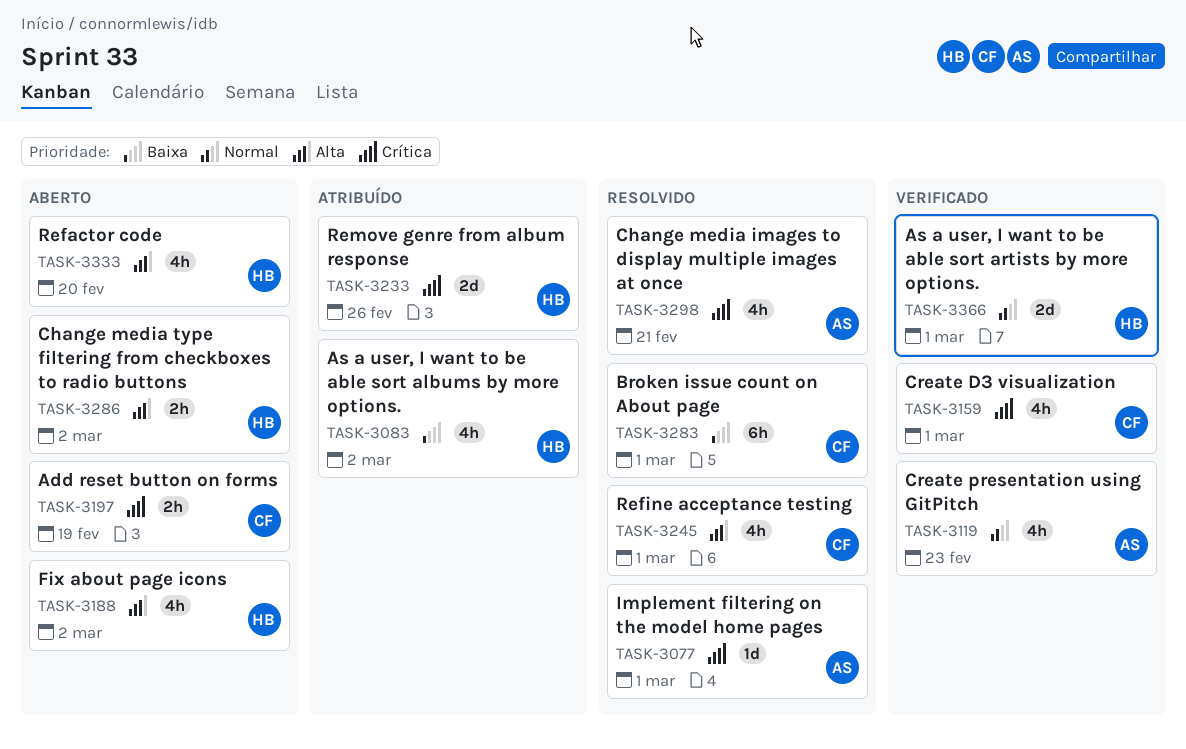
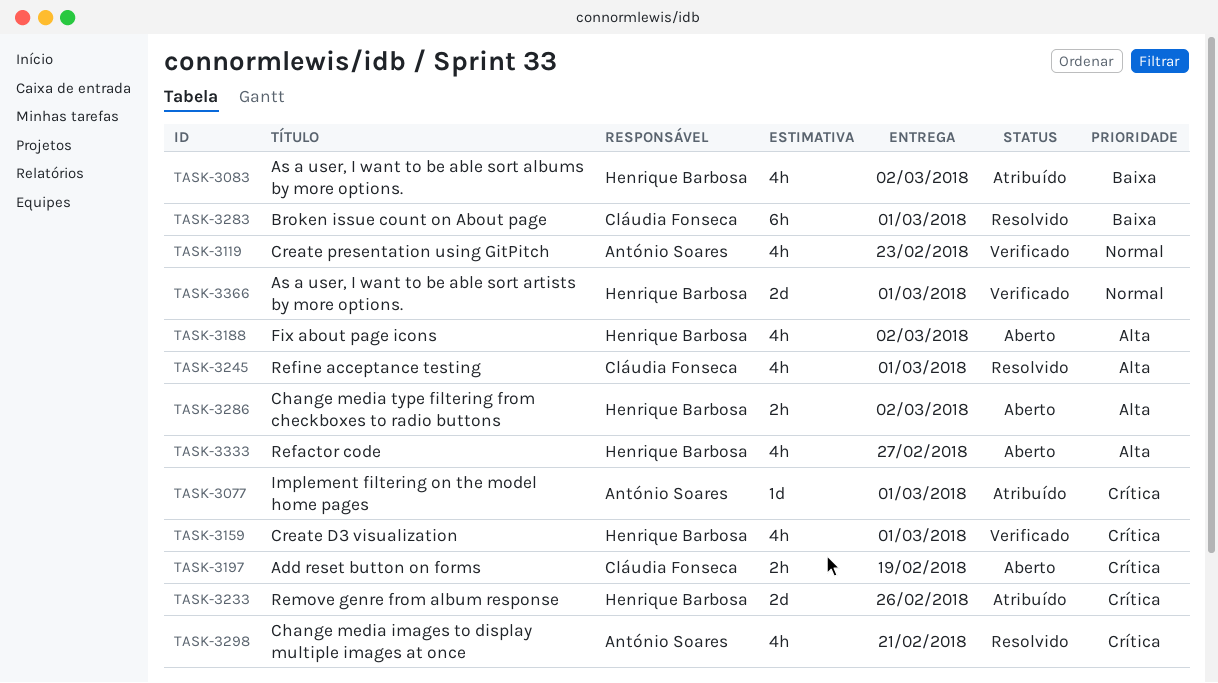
TASK-3077, status: Resolvido -> Atribuído
TASK-3159, owner: Cláudia Fonseca -> Henrique Barbosa
TASK-3333, due: Feb 20 -> Feb 27

